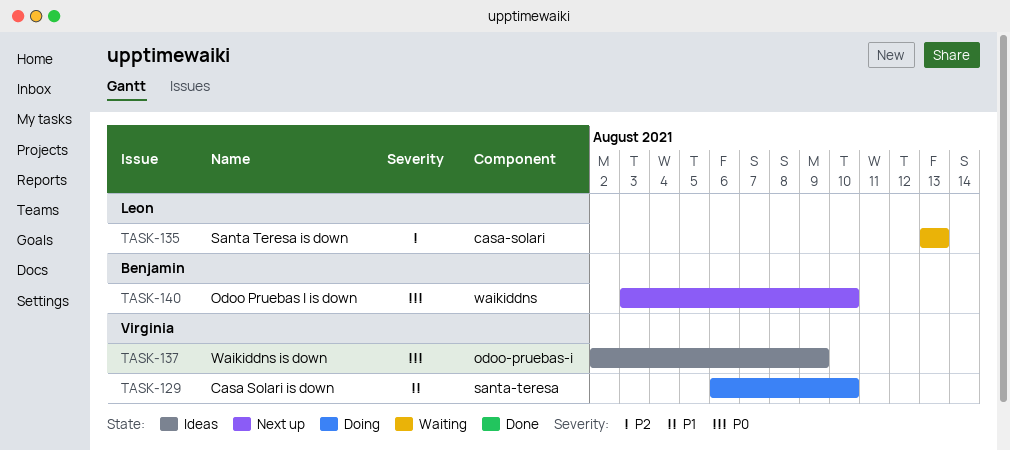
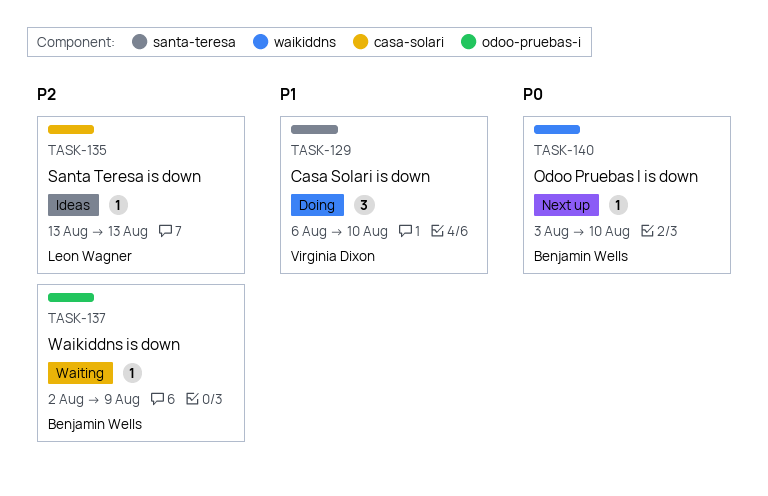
TASK-135, status: Waiting -> Ideas
TASK-137, status: Ideas -> Waiting
TASK-137, owner: Virginia Dixon -> Benjamin Wells
TASK-137, priority: P0 -> P2

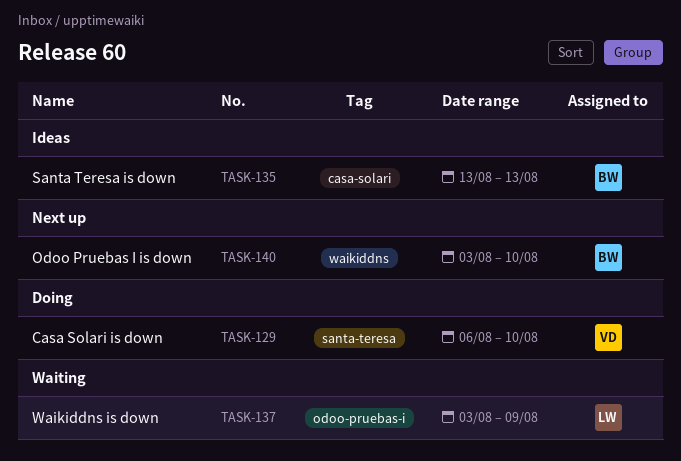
TASK-135, owner: Leon Wagner -> Benjamin Wells
TASK-137, owner: Benjamin Wells -> Leon Wagner
TASK-137, start: Aug 2 -> Aug 3

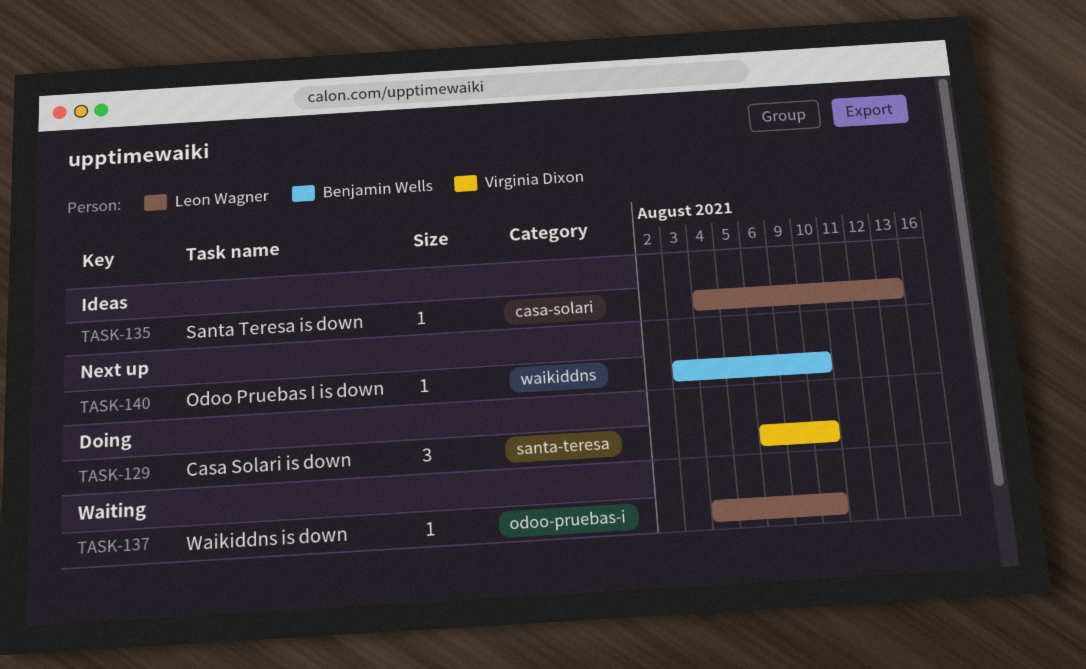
TASK-135, owner: Benjamin Wells -> Leon Wagner
TASK-135, start: Aug 13 -> Aug 4
TASK-137, start: Aug 3 -> Aug 4
TASK-137, due: Aug 9 -> Aug 10

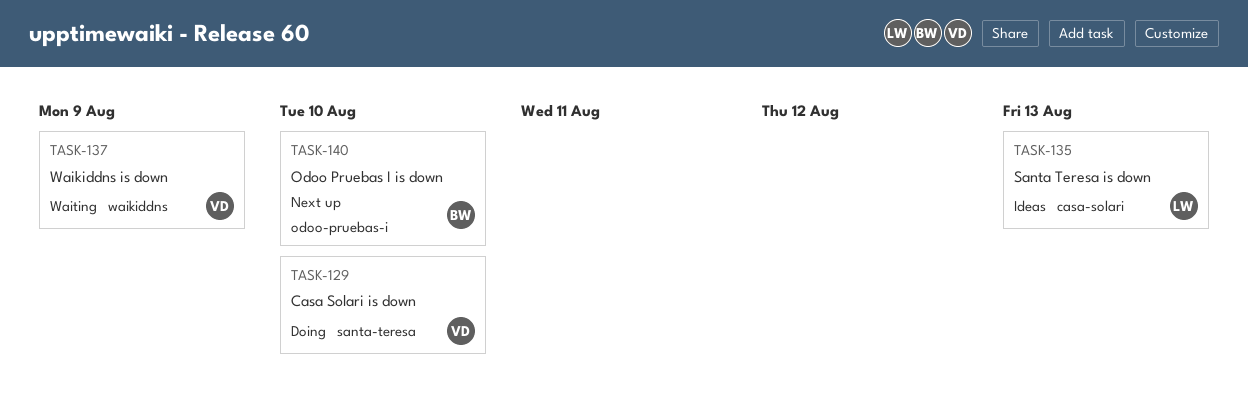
TASK-137, owner: Leon Wagner -> Virginia Dixon
TASK-137, label: odoo-pruebas-i -> waikiddns
TASK-137, due: Aug 10 -> Aug 9
TASK-140, label: waikiddns -> odoo-pruebas-i

